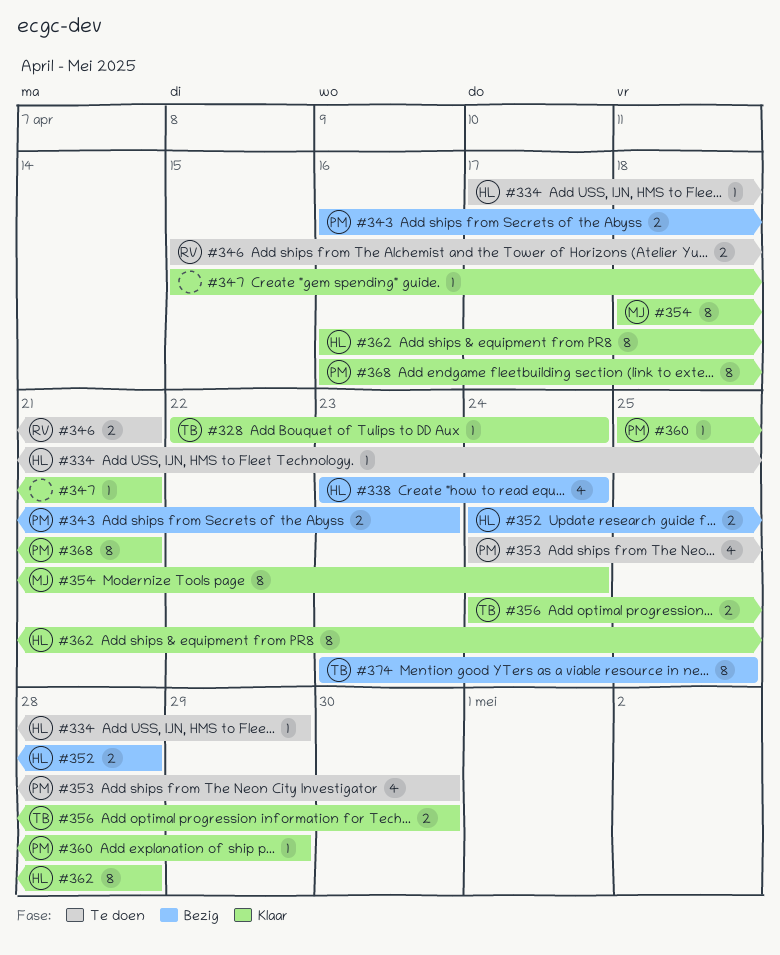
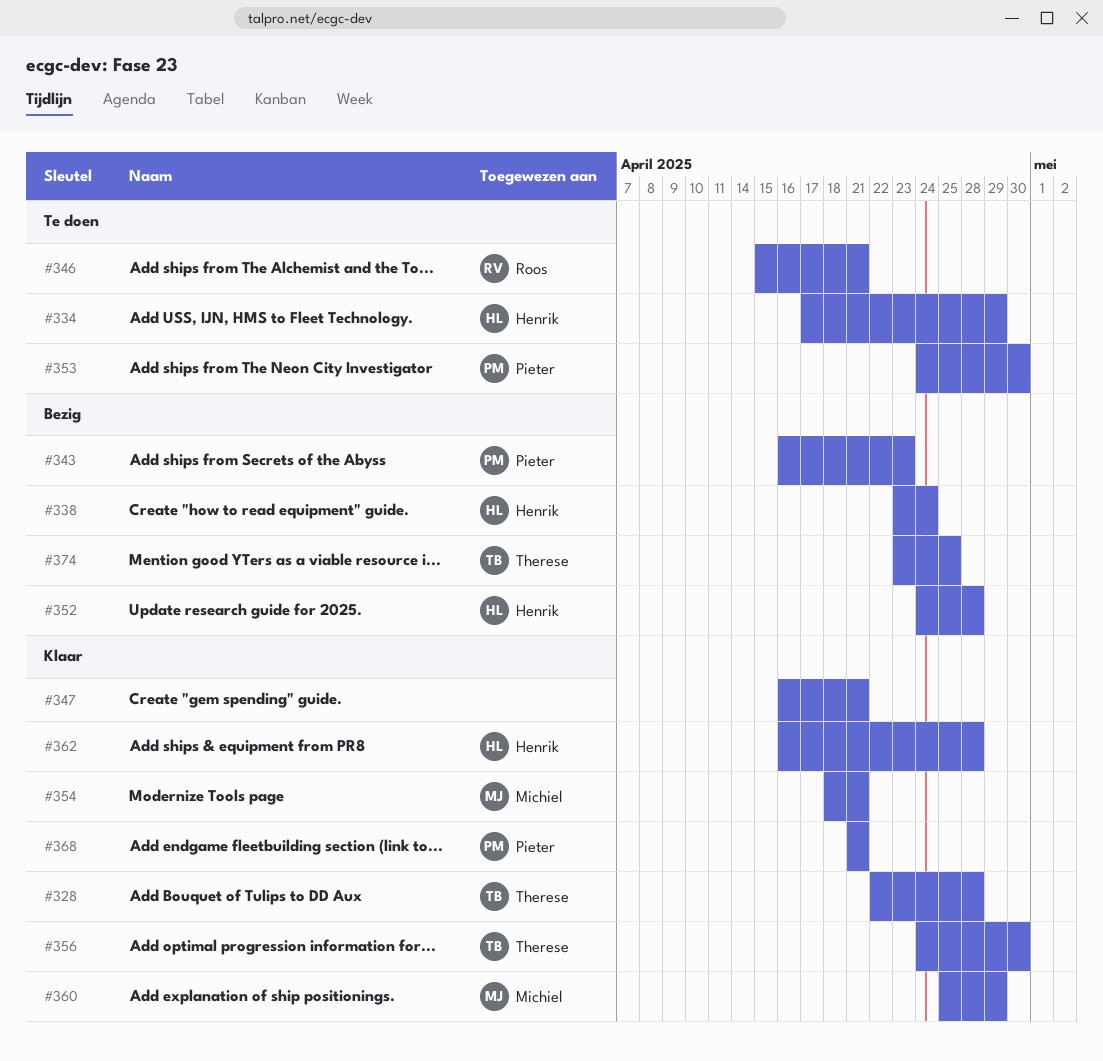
#328, due: Apr 24 -> Apr 28
#347, start: Apr 15 -> Apr 16
#354, due: Apr 24 -> Apr 21
#360, owner: Pieter -> Michiel
#368, start: Apr 16 -> Apr 21

